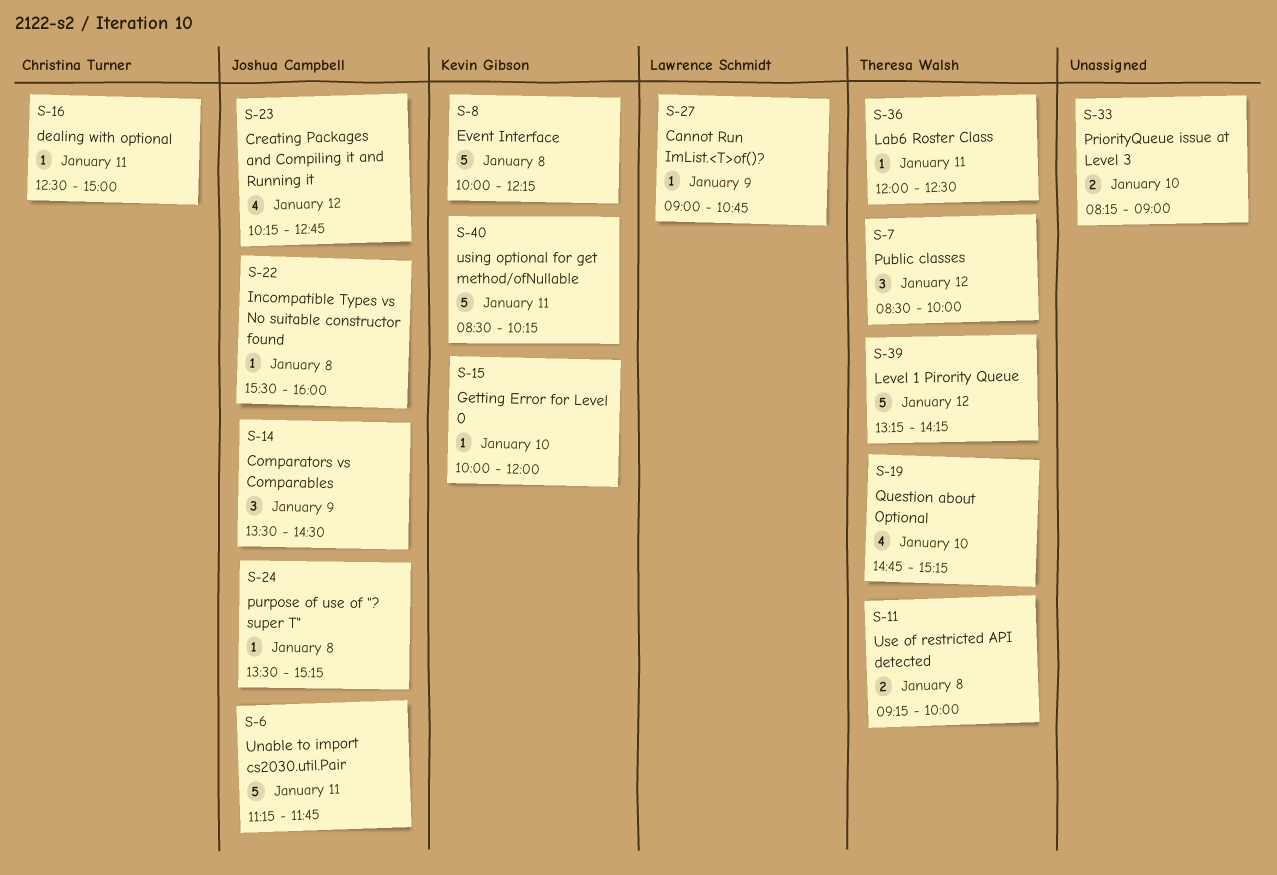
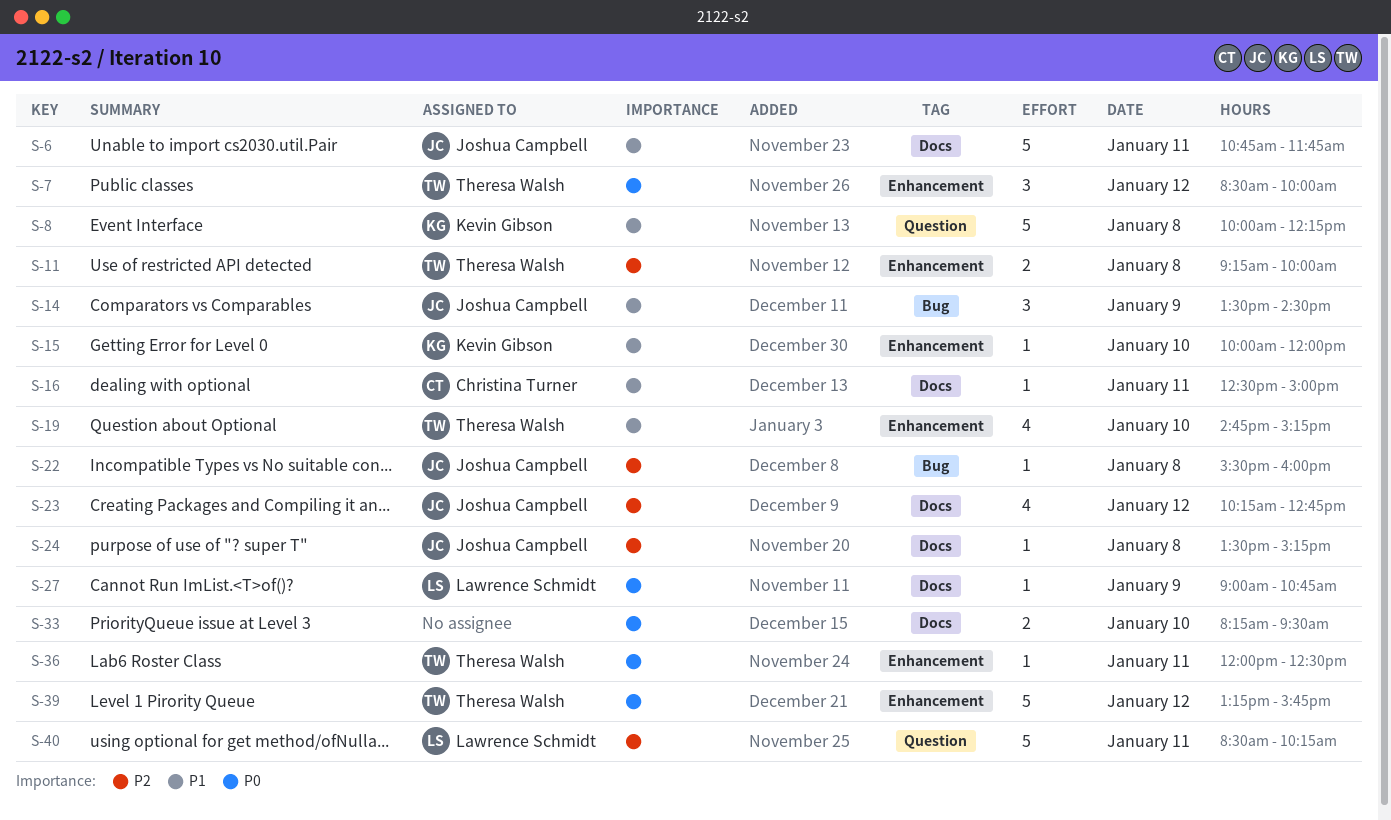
S-6, begins: 11:15 -> 10:45
S-33, ends: 09:00 -> 09:30
S-39, ends: 14:15 -> 15:45
S-40, owner: Kevin Gibson -> Lawrence Schmidt

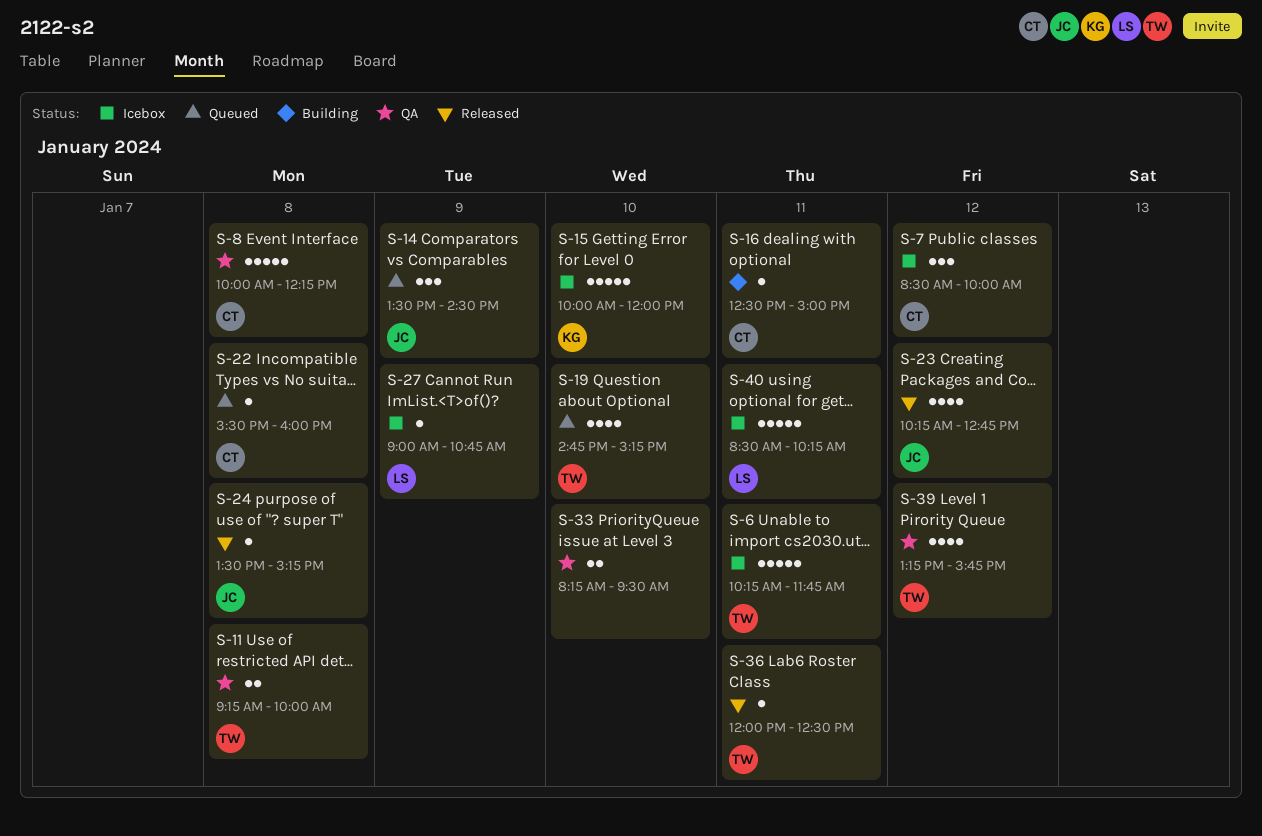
S-6, owner: Joshua Campbell -> Theresa Walsh
S-6, begins: 10:45 -> 10:15
S-7, owner: Theresa Walsh -> Christina Turner
S-8, owner: Kevin Gibson -> Christina Turner
S-15, estimate: 1 -> 5
S-22, owner: Joshua Campbell -> Christina Turner
S-39, estimate: 5 -> 4

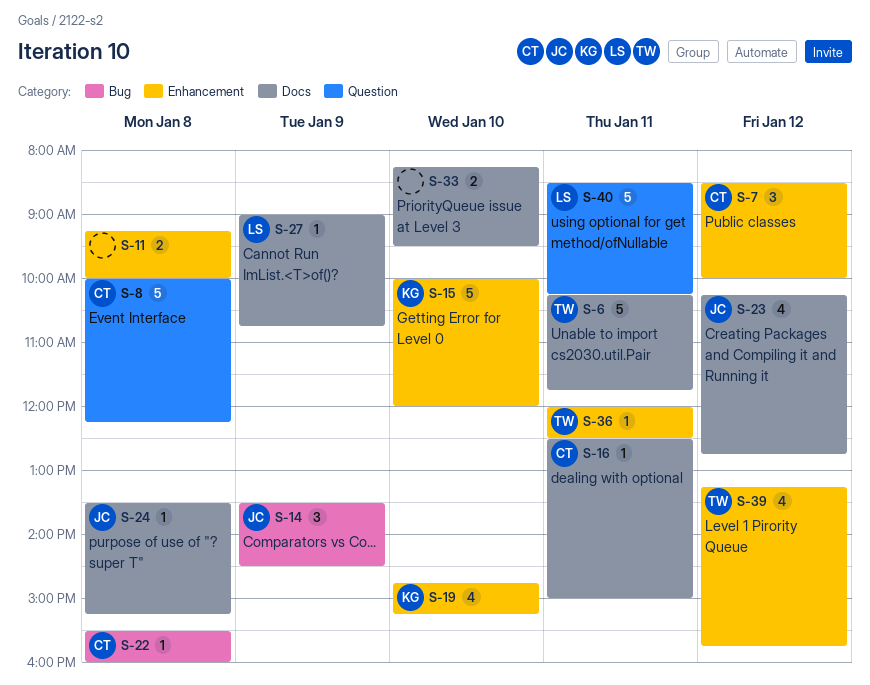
S-11, owner: TW -> none
S-19, owner: TW -> KG

